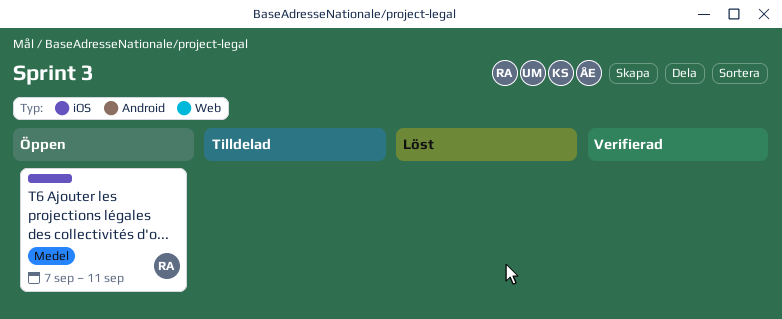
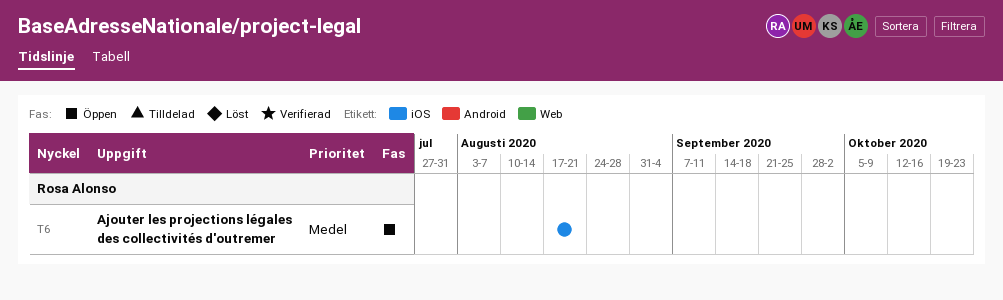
T6, start: Sep 7 -> Aug 17
T6, due: Sep 11 -> Aug 21

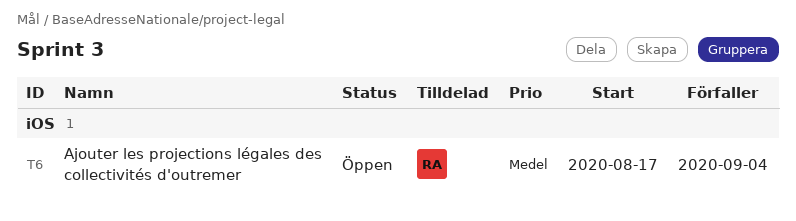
T6, due: Aug 21 -> Sep 4

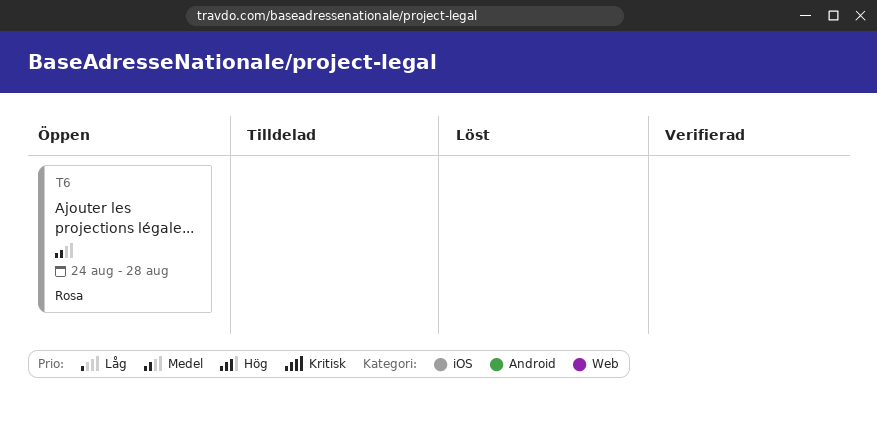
T6, start: Aug 17 -> Aug 24
T6, due: Sep 4 -> Aug 28

